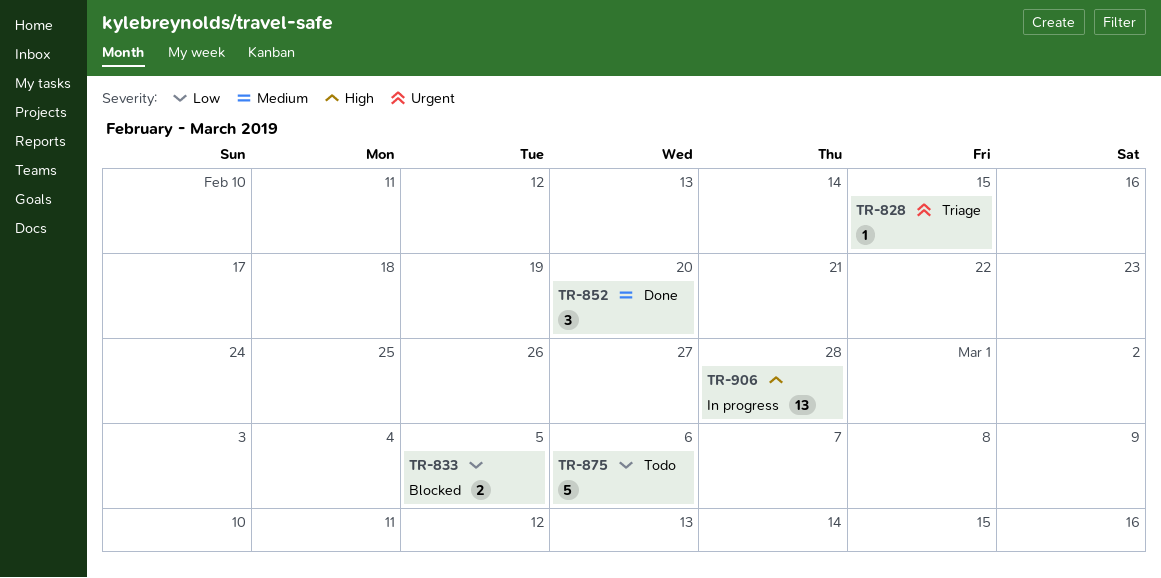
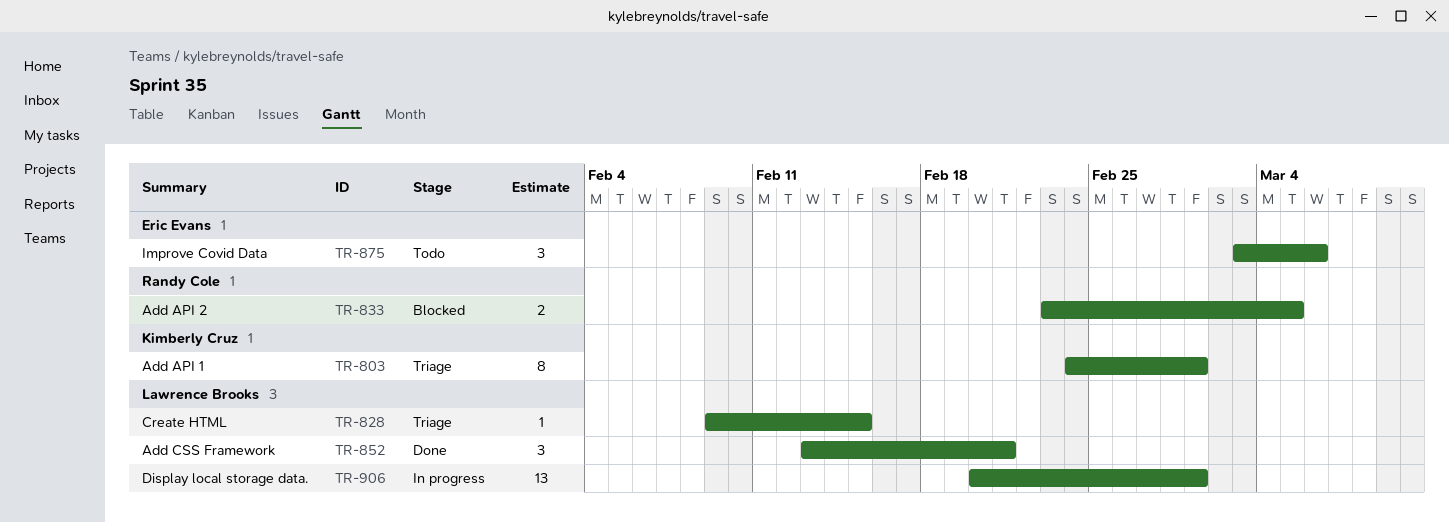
TR-803: none -> present
TR-852, due: Feb 20 -> Feb 21
TR-875, estimate: 5 -> 3
TR-906, due: Feb 28 -> Mar 1

